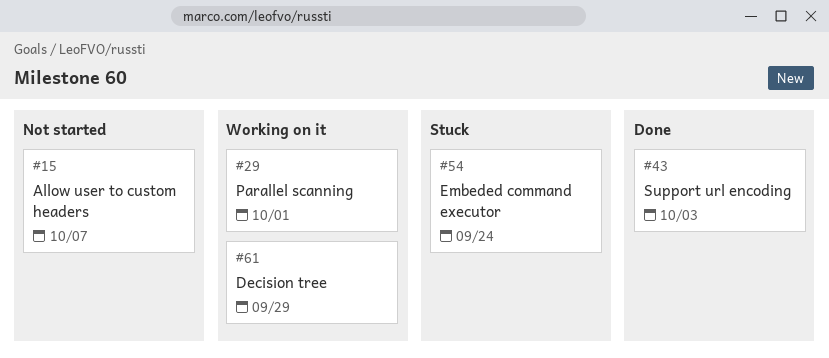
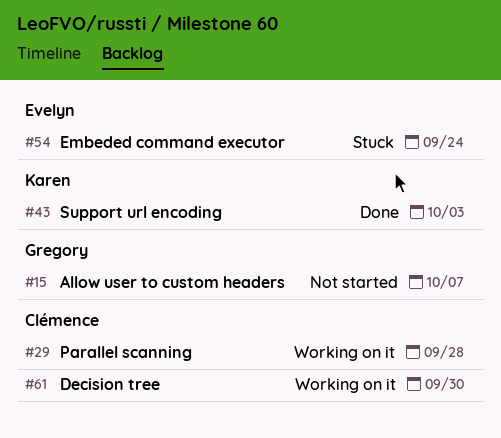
#29, due: Oct 1 -> Sep 28
#61, due: Sep 29 -> Sep 30

